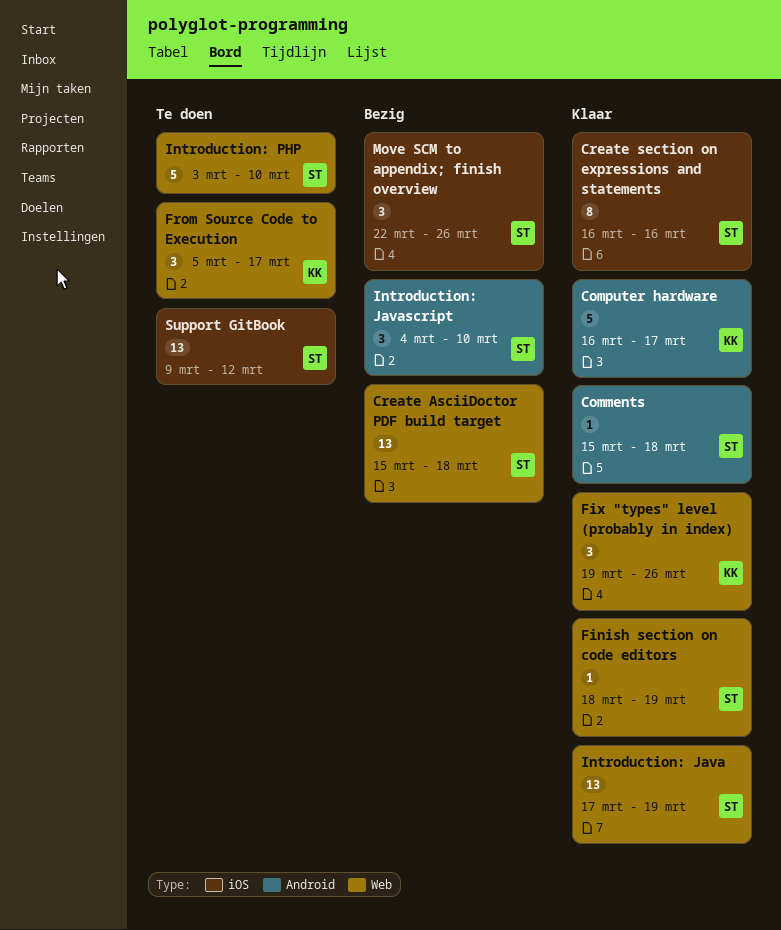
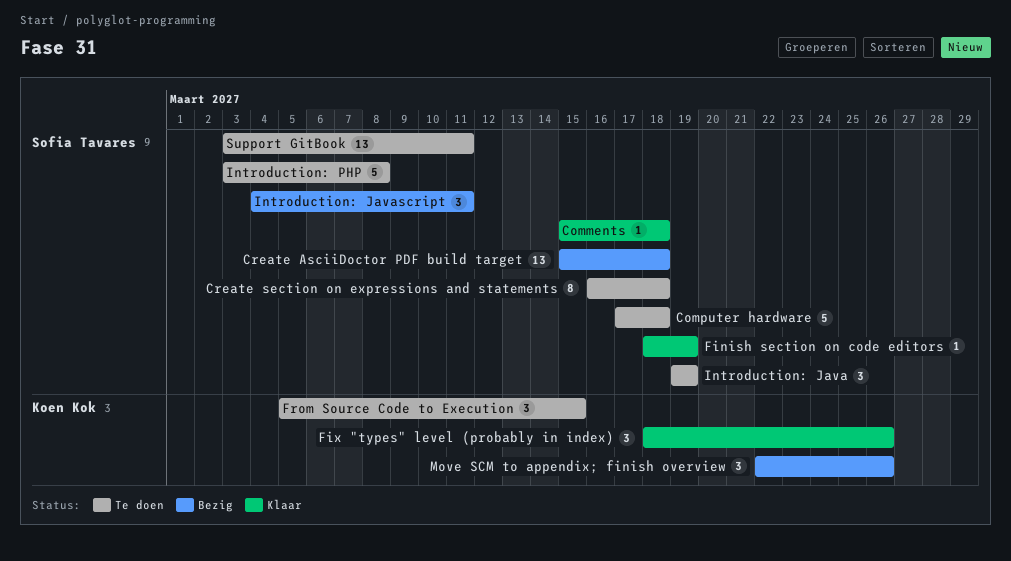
Computer hardware, status: Klaar -> Te doen
Computer hardware, owner: Koen Kok -> Sofia Tavares
Computer hardware, start: Mar 16 -> Mar 17
Computer hardware, due: Mar 17 -> Mar 18
Create section on expressions and statements, status: Klaar -> Te doen
Create section on expressions and statements, due: Mar 16 -> Mar 18
Fix "types" level (probably in index), start: Mar 19 -> Mar 18
From Source Code to Execution, due: Mar 17 -> Mar 15
Introduction: Java, status: Klaar -> Te doen
Introduction: Java, estimate: 13 -> 3
Introduction: Java, start: Mar 17 -> Mar 19
Introduction: Javascript, due: Mar 10 -> Mar 11
Introduction: PHP, due: Mar 10 -> Mar 8
Move SCM to appendix; finish overview, owner: Sofia Tavares -> Koen Kok
Support GitBook, start: Mar 9 -> Mar 3
Support GitBook, due: Mar 12 -> Mar 11

